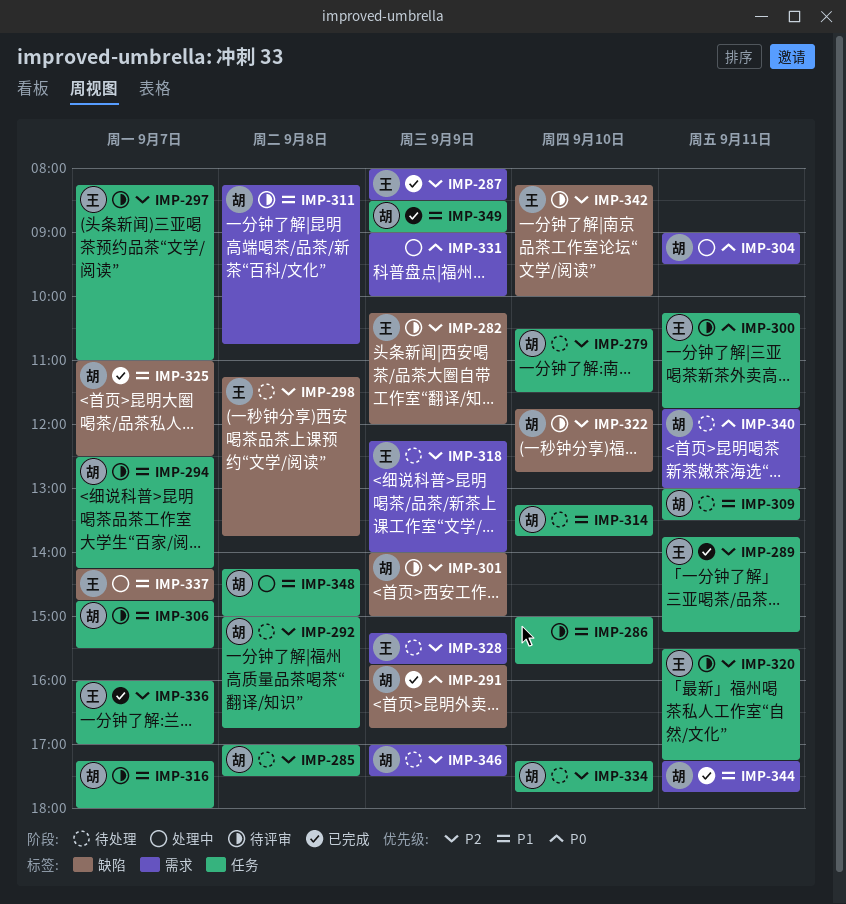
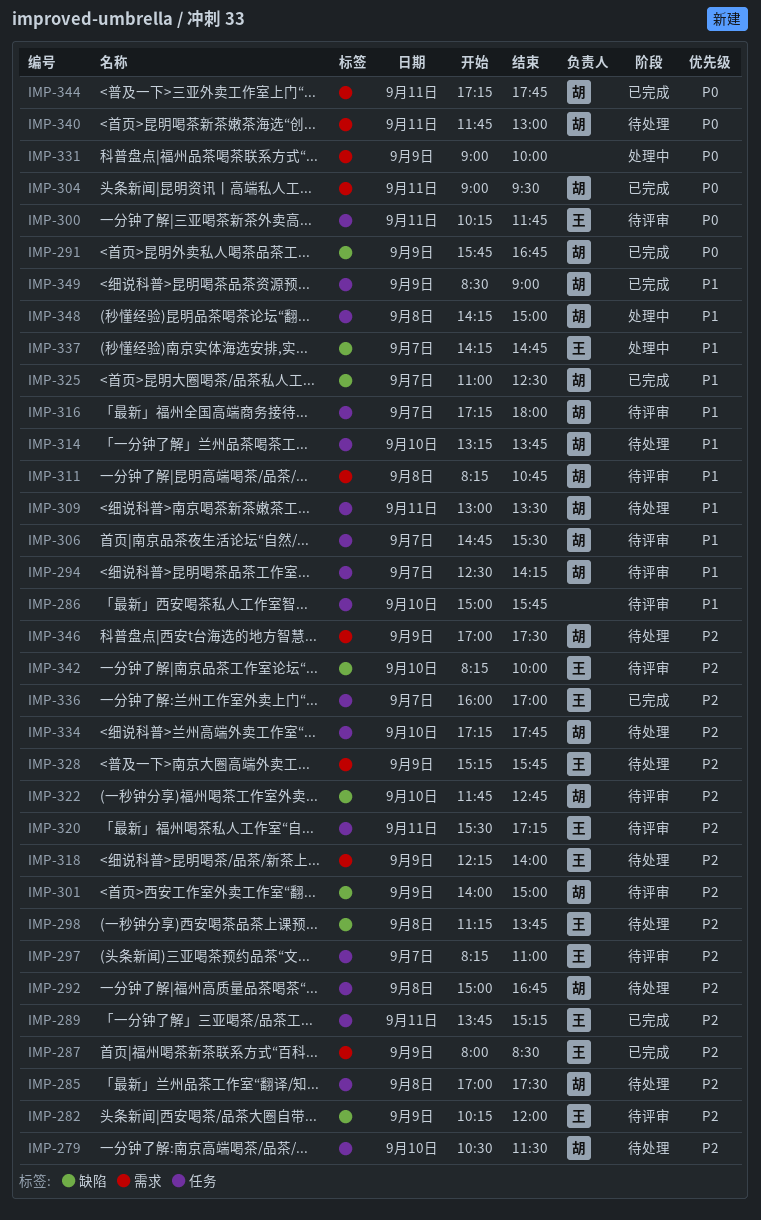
IMP-304, status: 处理中 -> 已完成
IMP-344, priority: P1 -> P0

